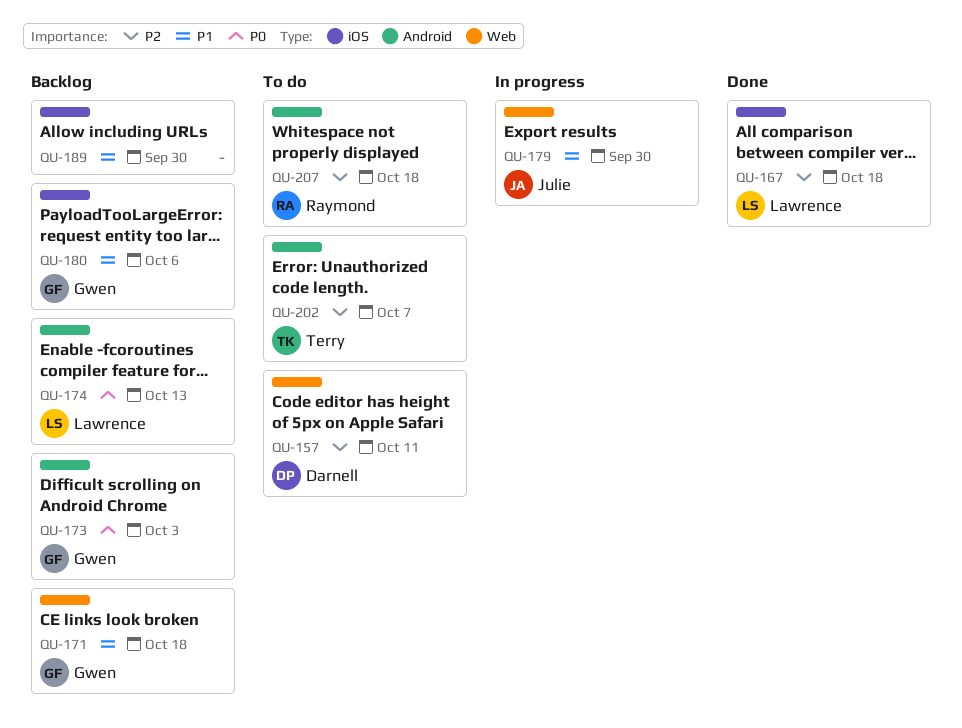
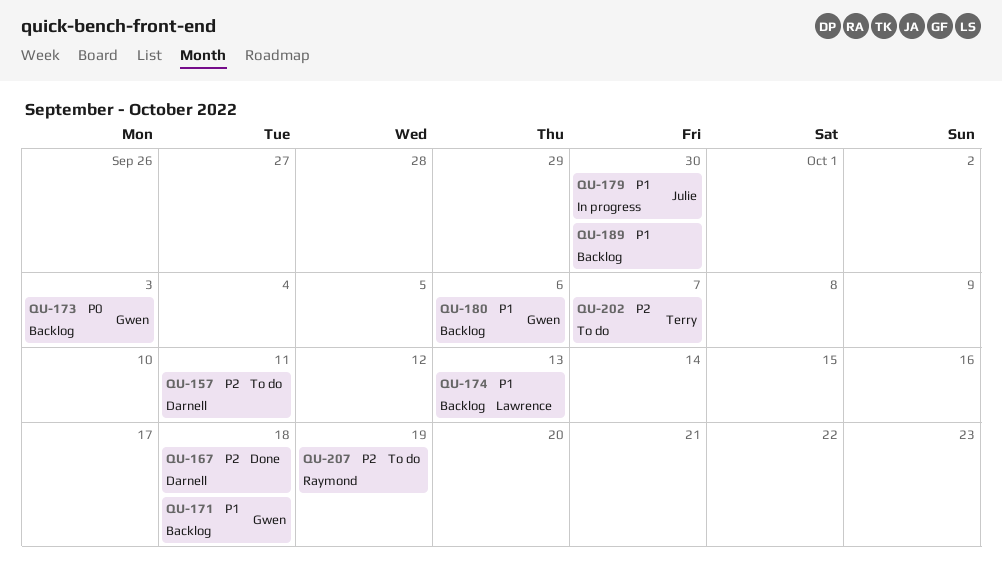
QU-167, owner: Lawrence -> Darnell
QU-174, priority: P0 -> P1
QU-207, due: Oct 18 -> Oct 19

